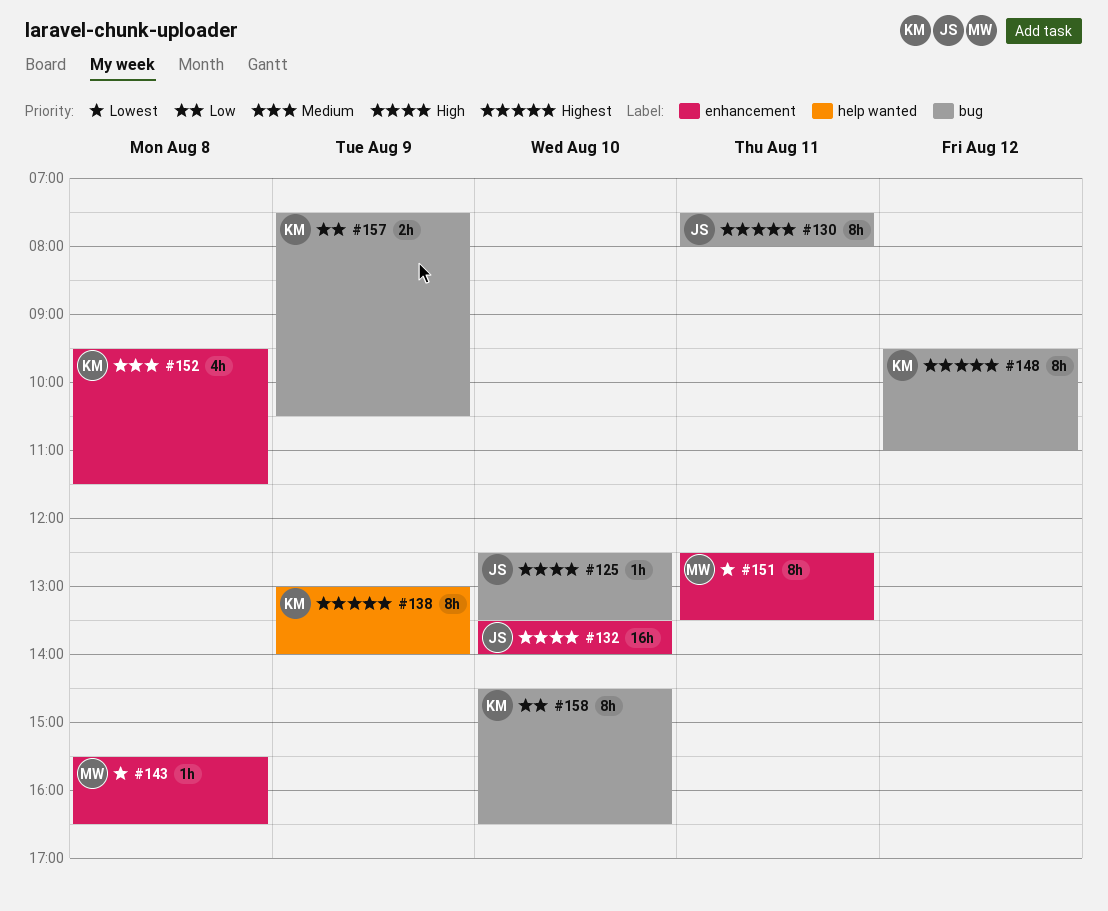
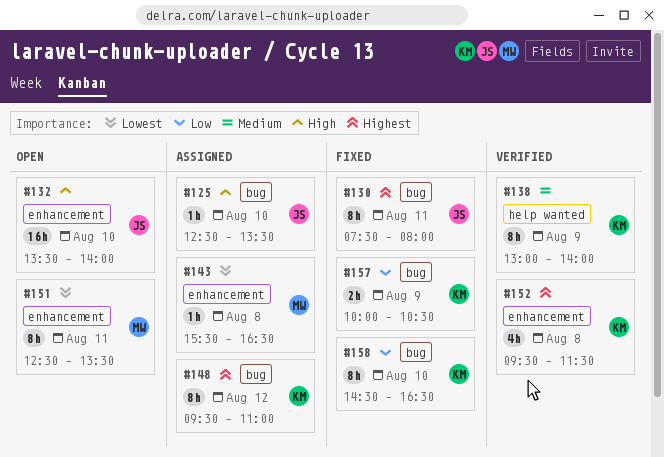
#138, priority: Highest -> Medium
#152, priority: Medium -> Highest
#157, begins: 07:30 -> 10:00

